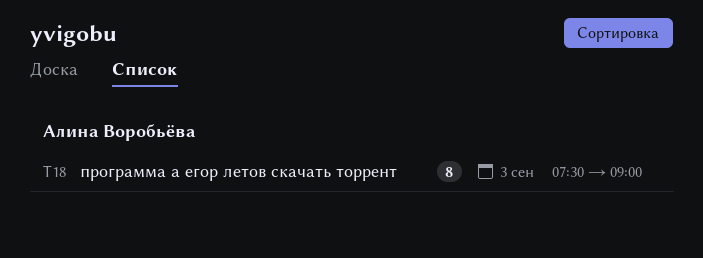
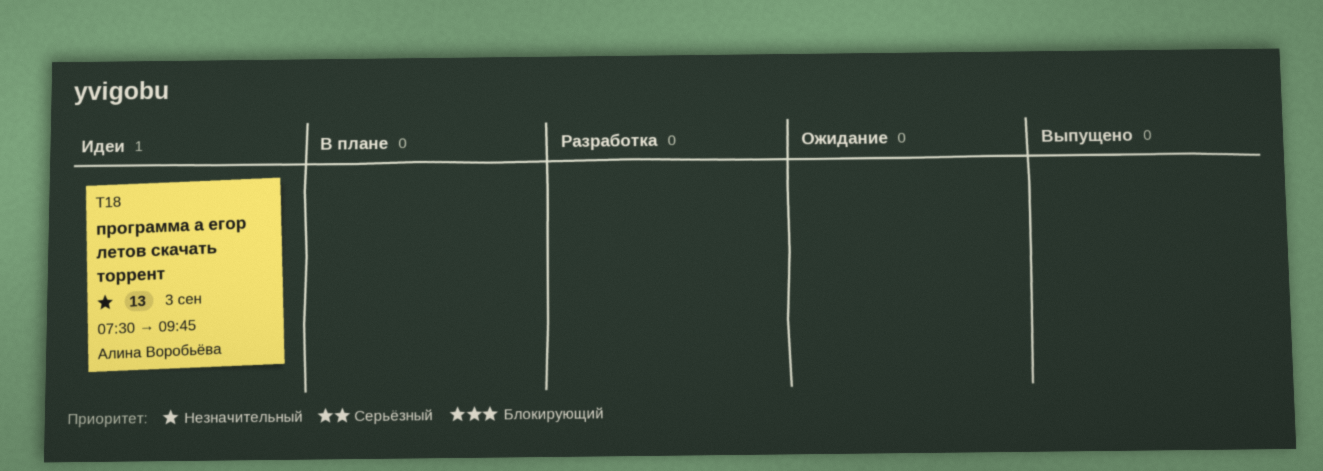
T18, estimate: 8 -> 13
T18, ends: 09:00 -> 09:45

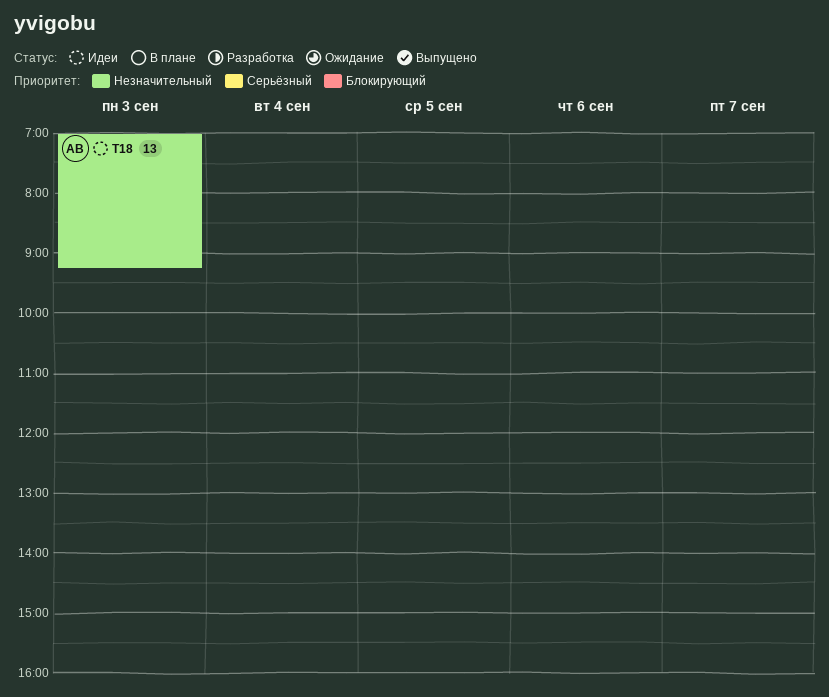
T18, begins: 07:30 -> 07:00
T18, ends: 09:45 -> 09:15

